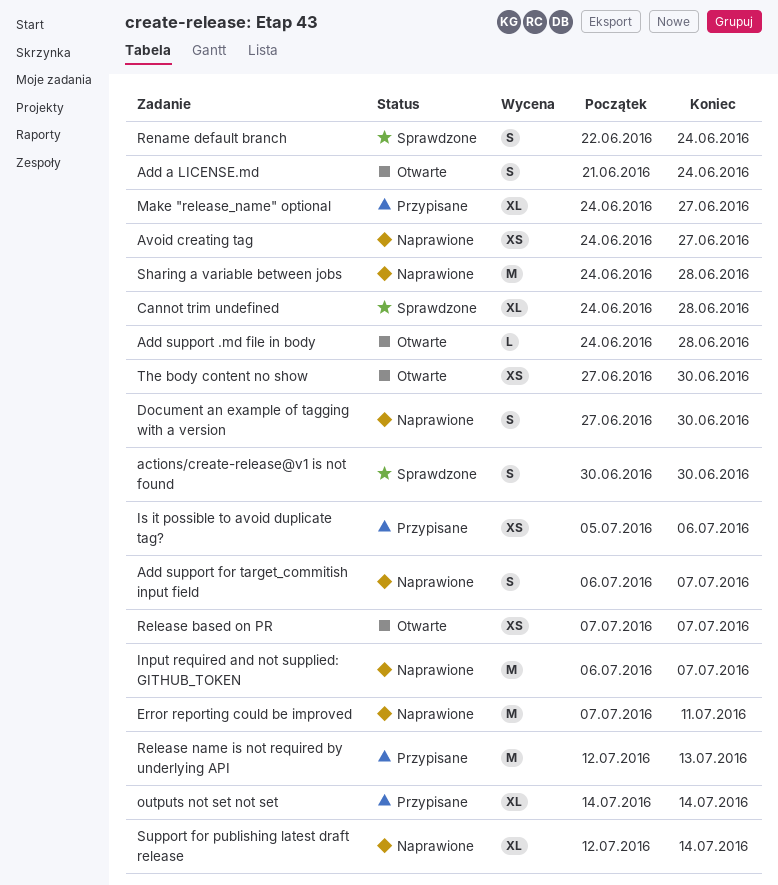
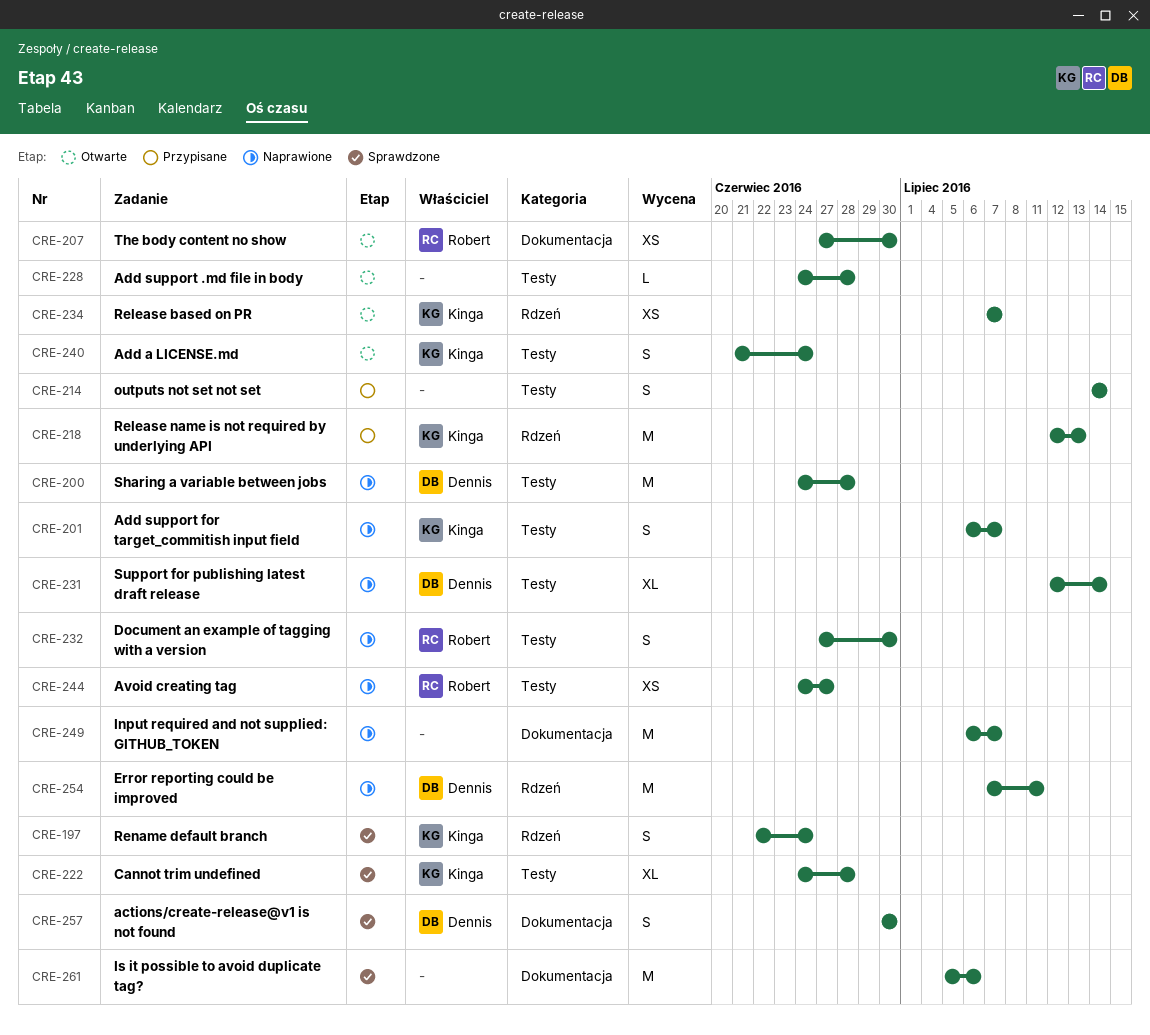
Is it possible to avoid duplicate tag?, status: Przypisane -> Sprawdzone
Is it possible to avoid duplicate tag?, estimate: XS -> M
Make "release_name" optional: present -> none
outputs not set not set, estimate: XL -> S

